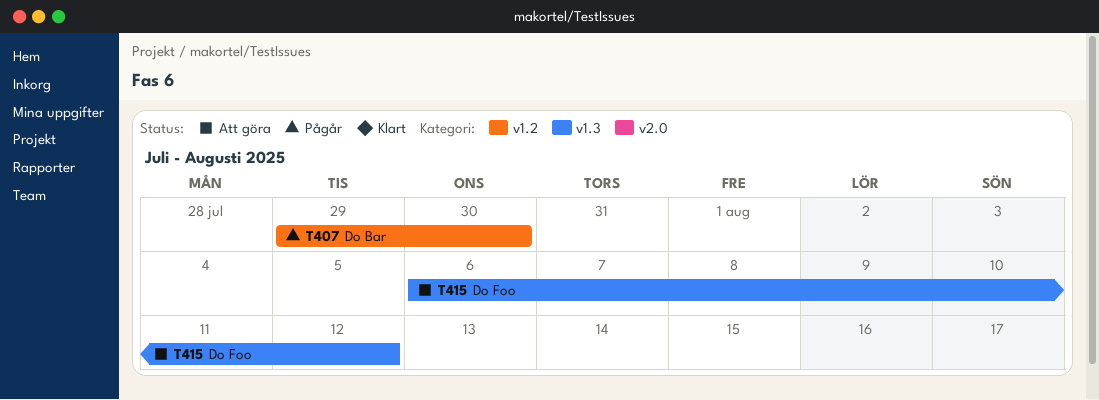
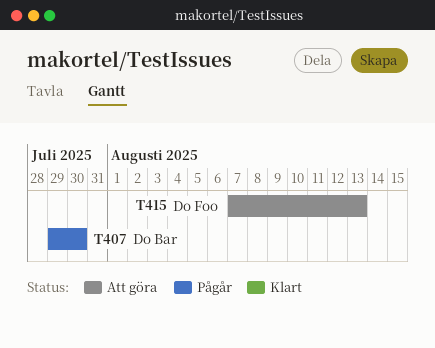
T415, start: Aug 6 -> Aug 7
T415, due: Aug 12 -> Aug 13

